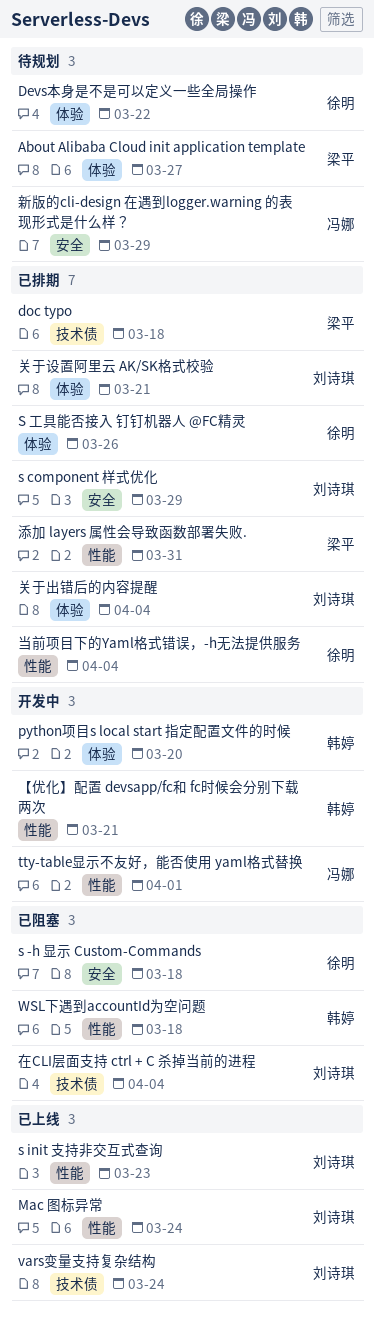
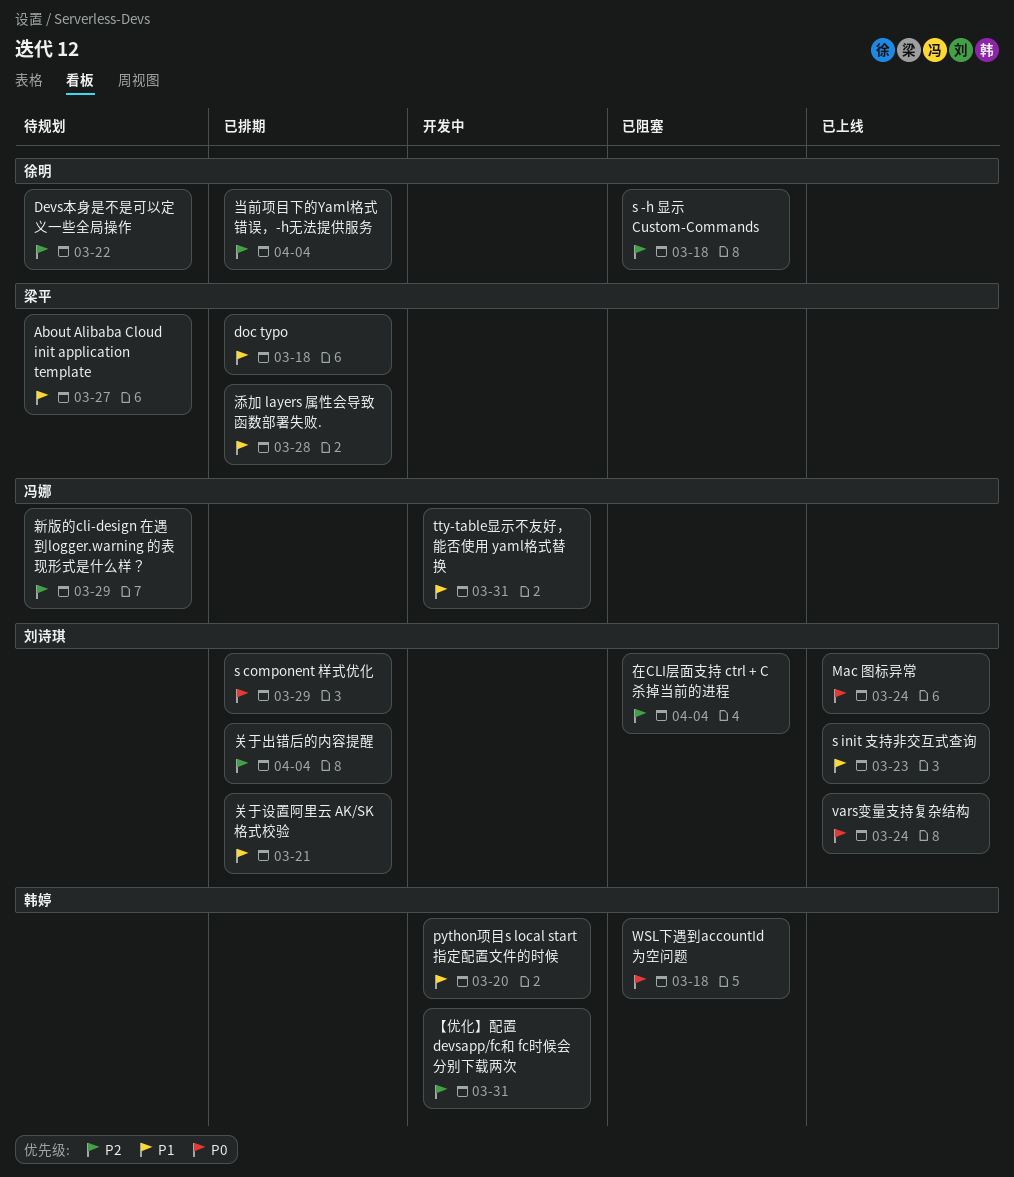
S 工具能否接入 钉钉机器人 @FC精灵: present -> none
tty-table显示不友好，能否使用 yaml格式替换, due: Apr 1 -> Mar 31
【优化】配置 devsapp/fc和 fc时候会分别下载两次, due: Mar 21 -> Mar 31
添加 layers 属性会导致函数部署失败., due: Mar 31 -> Mar 28

